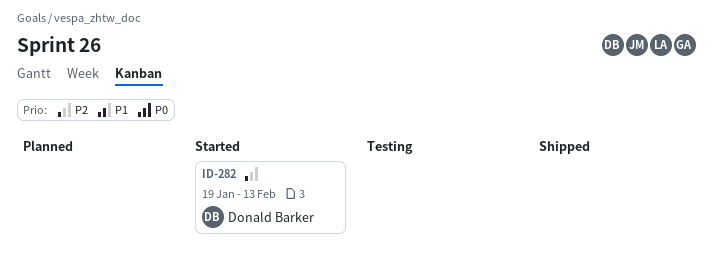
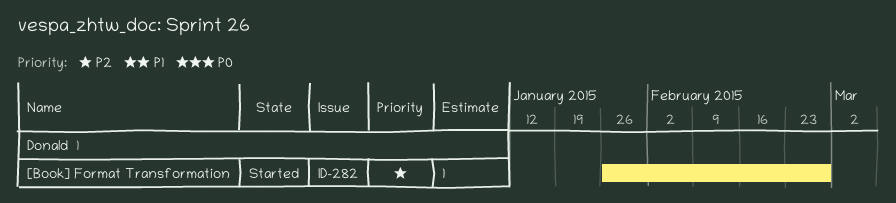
ID-282, start: Jan 19 -> Jan 26
ID-282, due: Feb 13 -> Feb 27

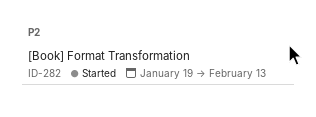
ID-282, start: Jan 26 -> Jan 19
ID-282, due: Feb 27 -> Feb 13

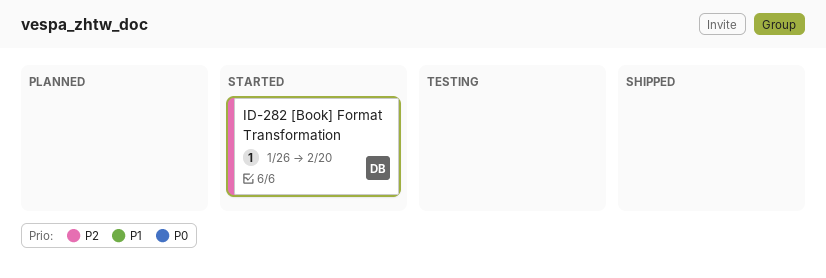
ID-282, start: Jan 19 -> Jan 26
ID-282, due: Feb 13 -> Feb 20

